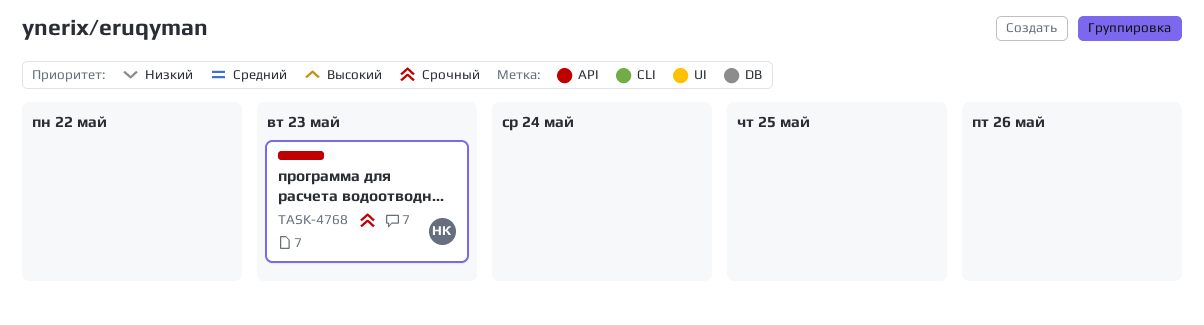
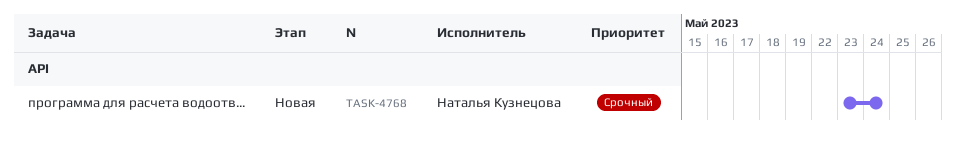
TASK-4768, due: May 23 -> May 24

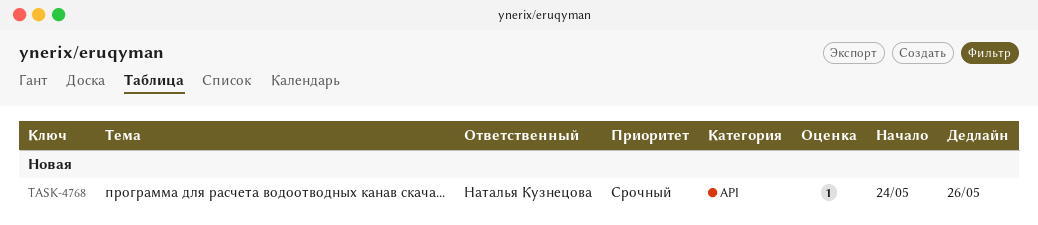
TASK-4768, start: May 23 -> May 24
TASK-4768, due: May 24 -> May 26

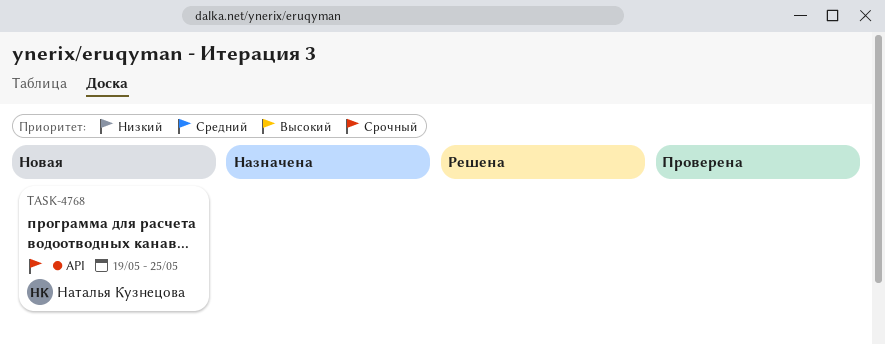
TASK-4768, start: May 24 -> May 19
TASK-4768, due: May 26 -> May 25

